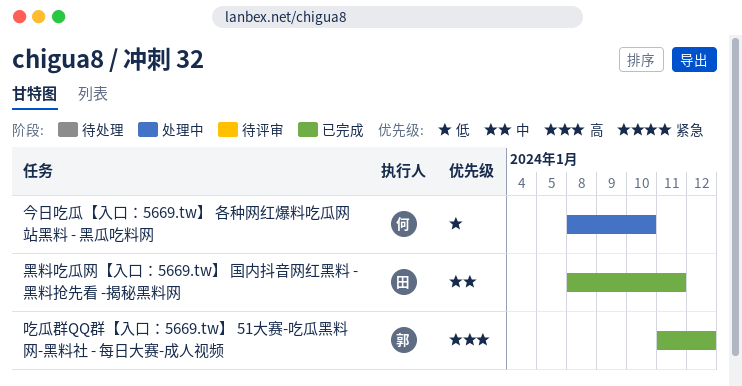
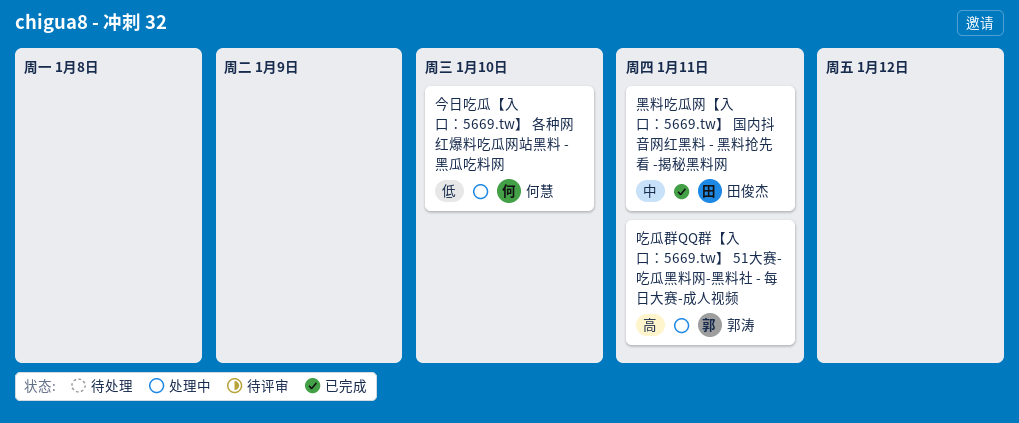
吃瓜群QQ群【入口：5669.tw】 51大赛-吃瓜黑料网-黑料社 - 每日大赛-成人视频, status: 已完成 -> 处理中
吃瓜群QQ群【入口：5669.tw】 51大赛-吃瓜黑料网-黑料社 - 每日大赛-成人视频, due: Jan 12 -> Jan 11

